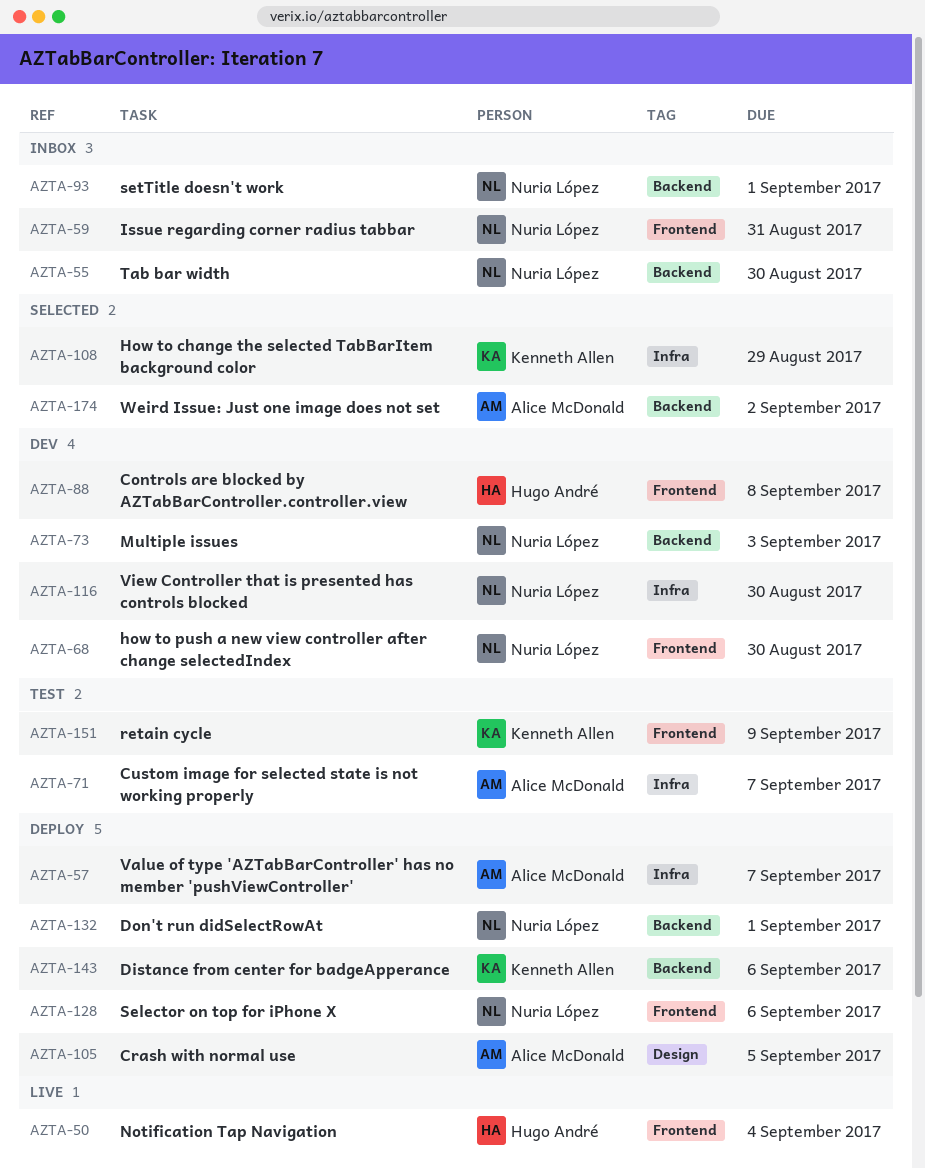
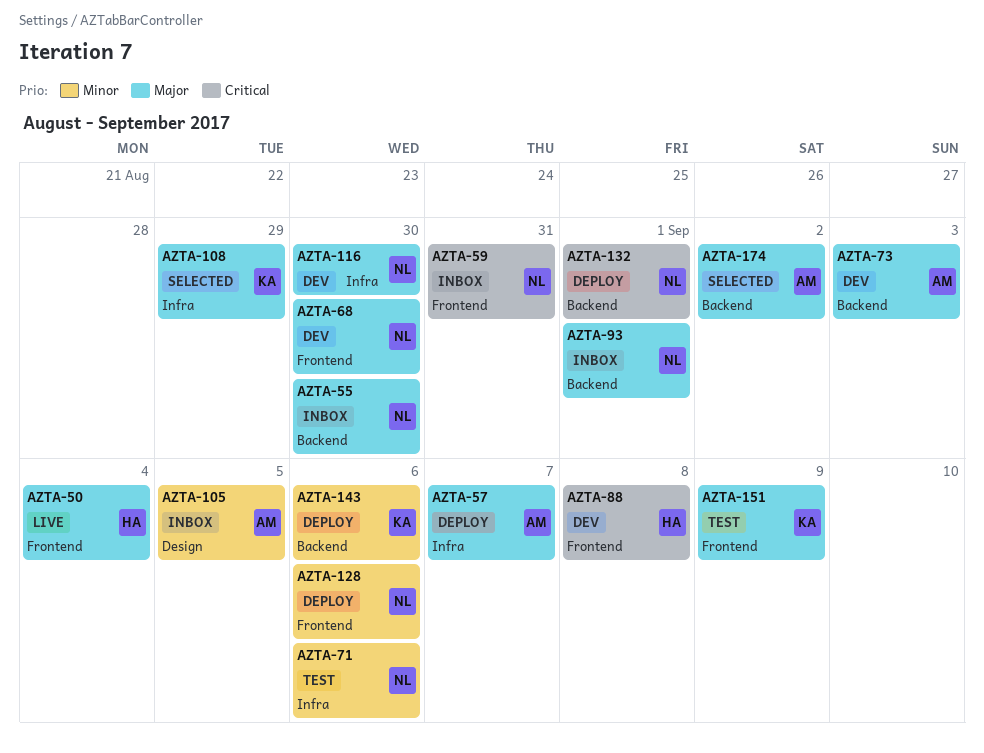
AZTA-71, owner: Alice McDonald -> Nuria López
AZTA-71, due: Sep 7 -> Sep 6
AZTA-73, owner: Nuria López -> Alice McDonald
AZTA-105, status: Deploy -> Inbox

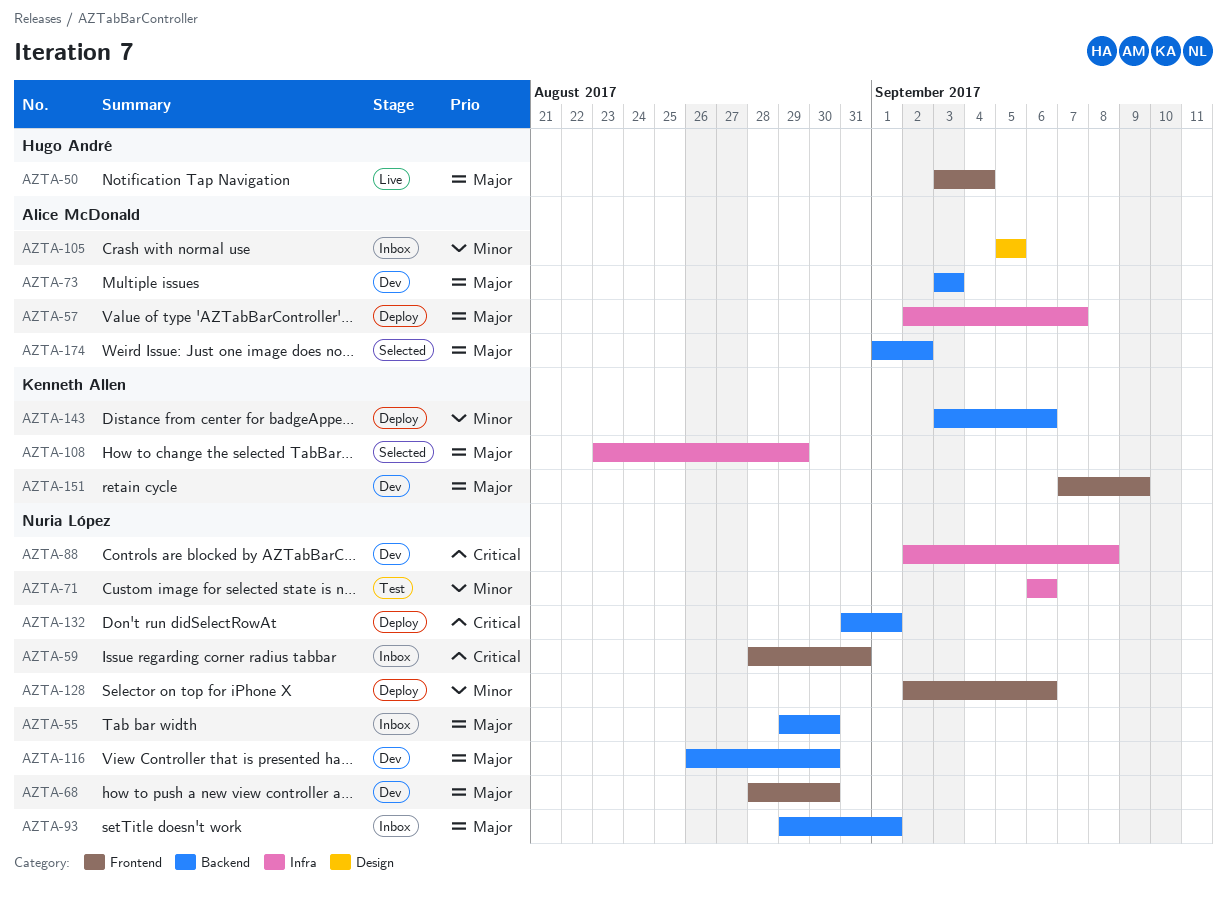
AZTA-88, owner: Hugo André -> Nuria López
AZTA-88, label: Frontend -> Infra
AZTA-116, label: Infra -> Backend
AZTA-151, status: Test -> Dev

